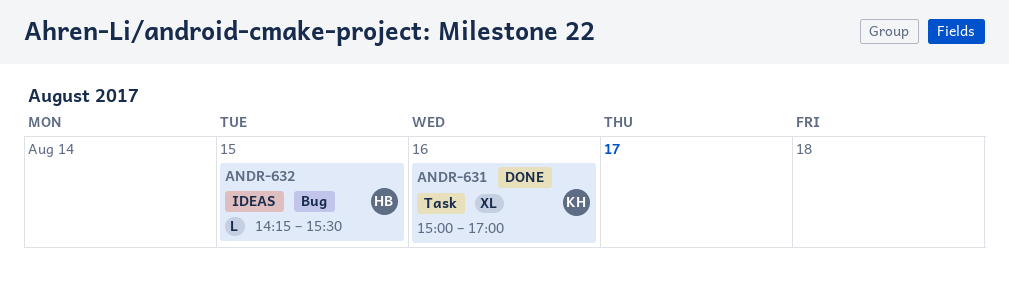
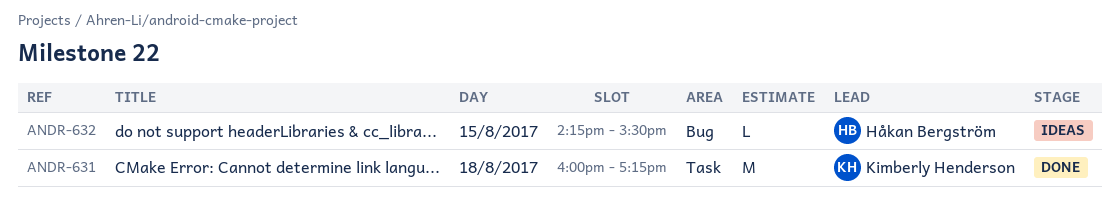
ANDR-631, estimate: XL -> M
ANDR-631, day: Aug 16 -> Aug 18
ANDR-631, begins: 15:00 -> 16:00
ANDR-631, ends: 17:00 -> 17:15

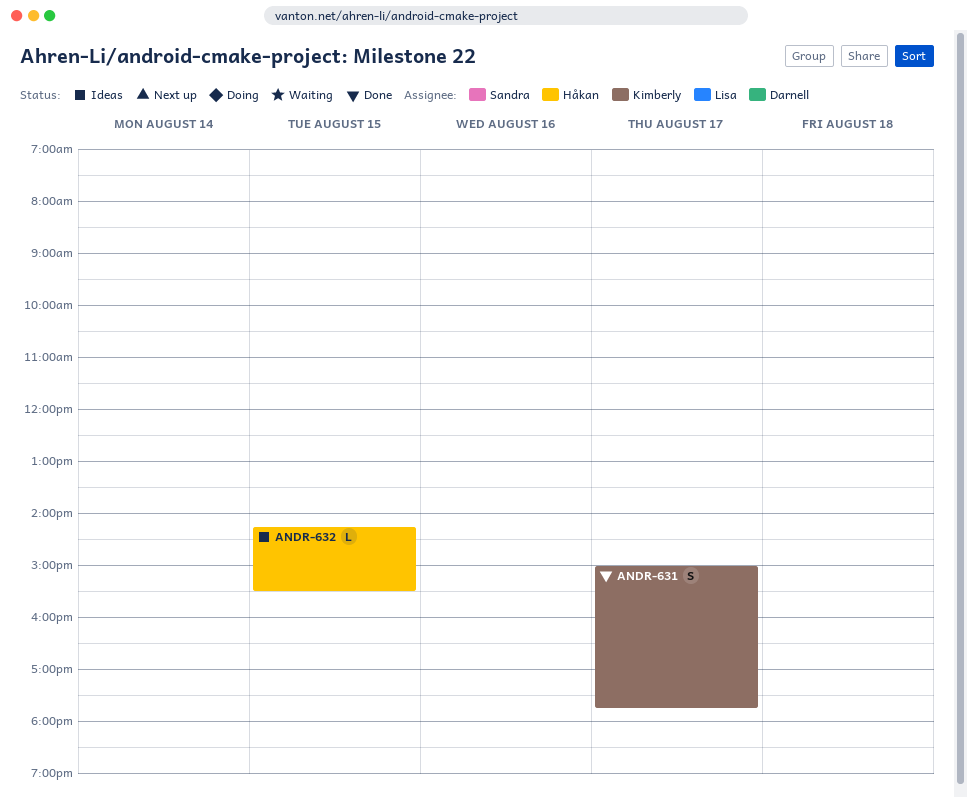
ANDR-631, estimate: M -> S
ANDR-631, day: Aug 18 -> Aug 17
ANDR-631, begins: 16:00 -> 15:00
ANDR-631, ends: 17:15 -> 17:45

